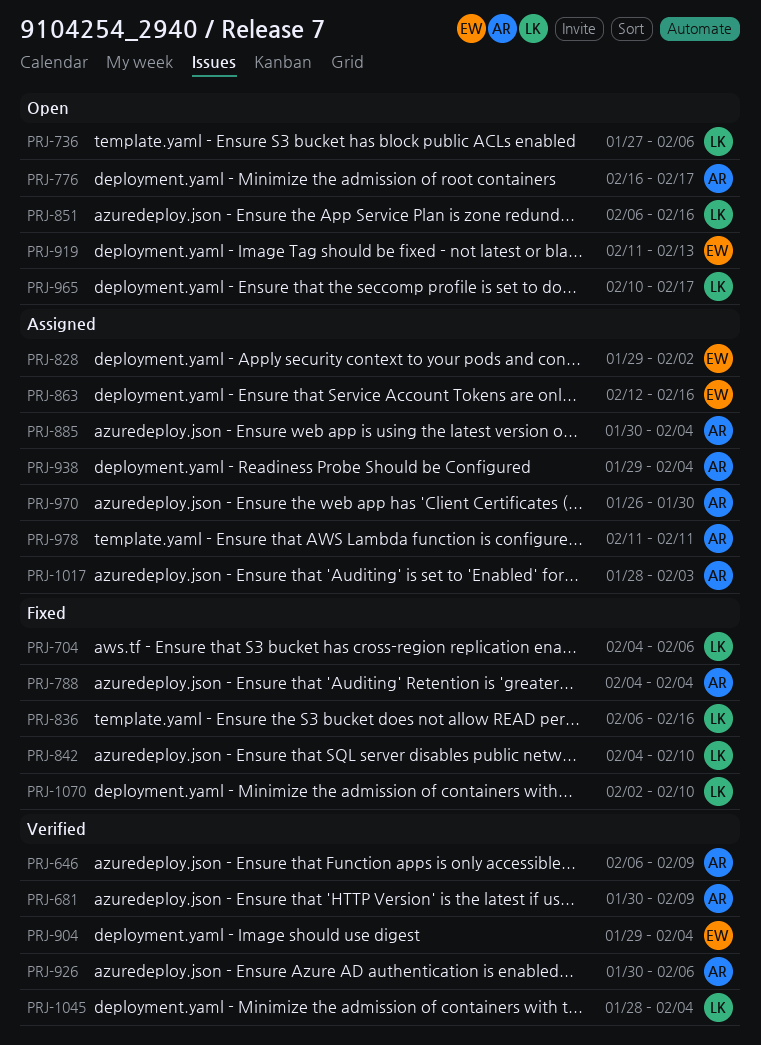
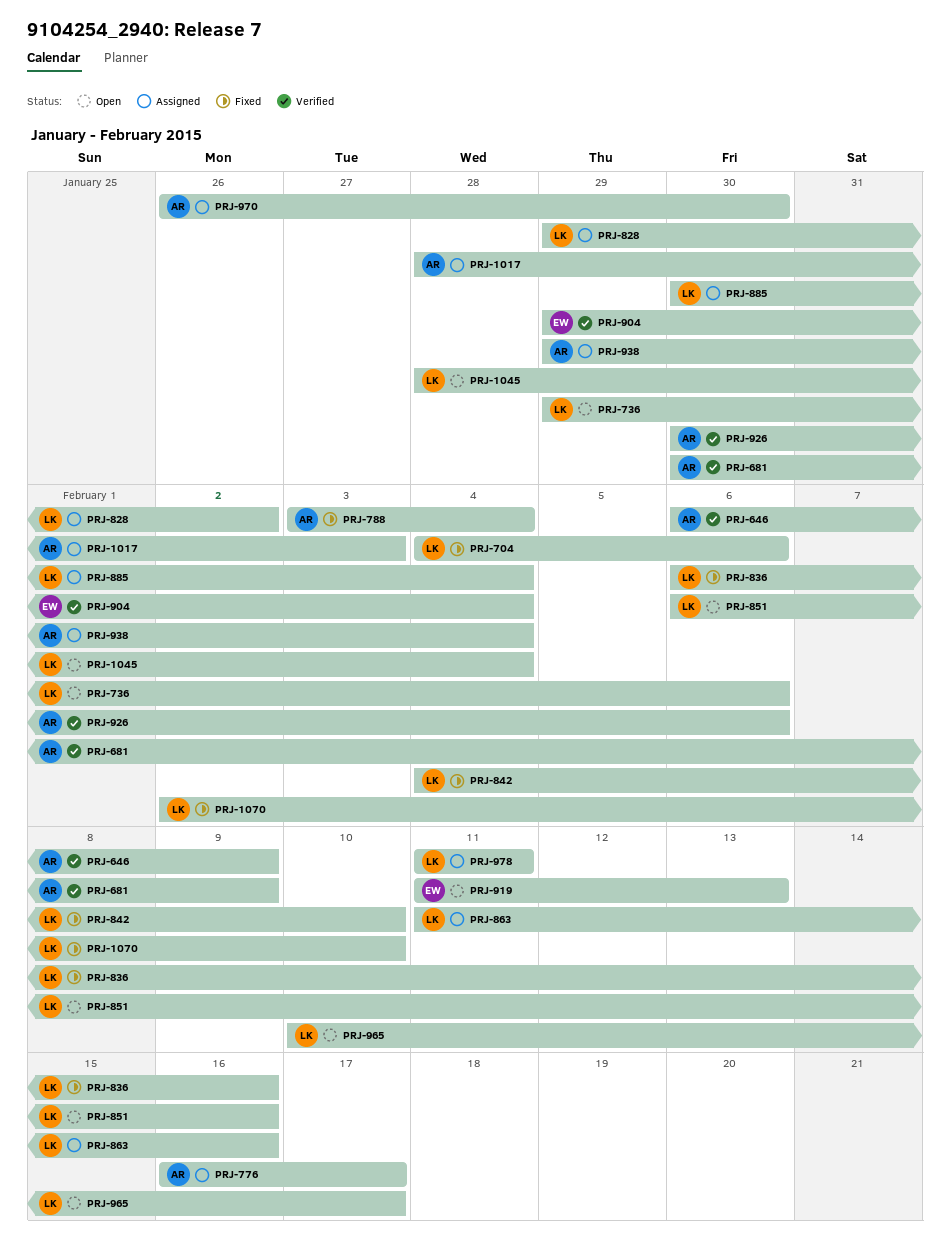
PRJ-736, start: Jan 27 -> Jan 29
PRJ-776, status: Open -> Assigned
PRJ-788, start: Feb 4 -> Feb 3
PRJ-828, owner: EW -> LK
PRJ-863, owner: EW -> LK
PRJ-863, start: Feb 12 -> Feb 11
PRJ-885, owner: AR -> LK
PRJ-978, owner: AR -> LK
PRJ-1045, status: Verified -> Open

